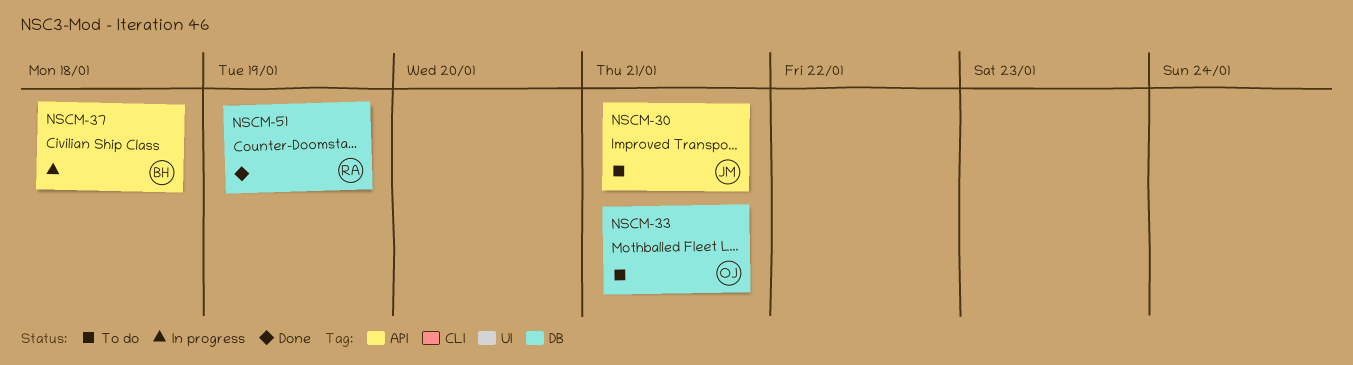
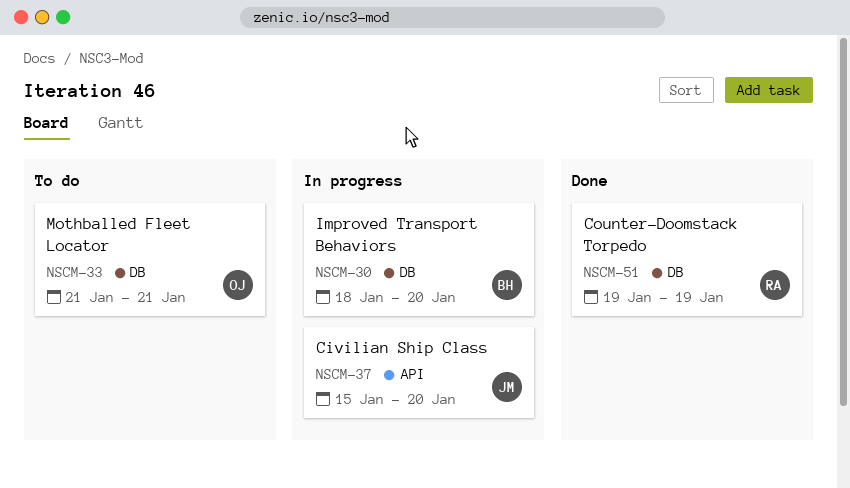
NSCM-30, status: To do -> In progress
NSCM-30, owner: JM -> BH
NSCM-30, label: API -> DB
NSCM-30, due: Jan 21 -> Jan 20
NSCM-37, owner: BH -> JM
NSCM-37, due: Jan 18 -> Jan 20

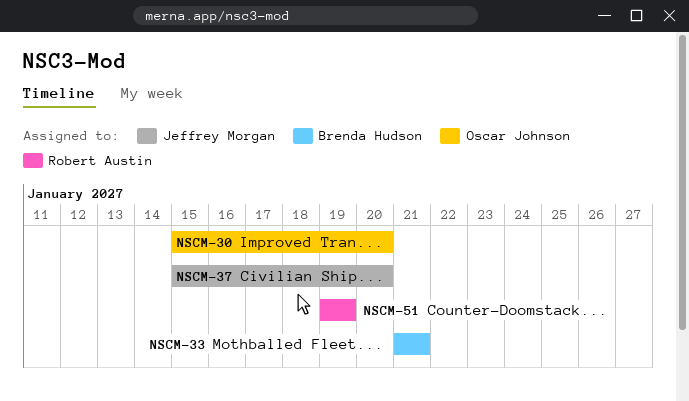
NSCM-30, owner: Brenda Hudson -> Oscar Johnson
NSCM-30, start: Jan 18 -> Jan 15
NSCM-33, owner: Oscar Johnson -> Brenda Hudson

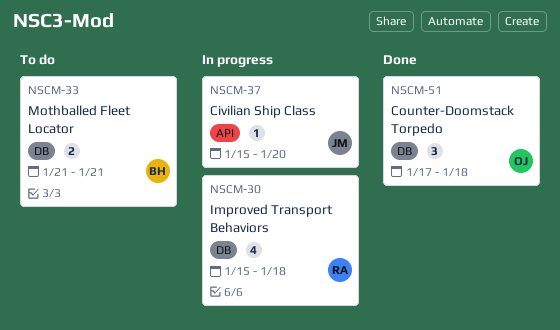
NSCM-30, owner: Oscar Johnson -> Robert Austin
NSCM-30, due: Jan 20 -> Jan 18
NSCM-51, owner: Robert Austin -> Oscar Johnson
NSCM-51, start: Jan 19 -> Jan 17
NSCM-51, due: Jan 19 -> Jan 18

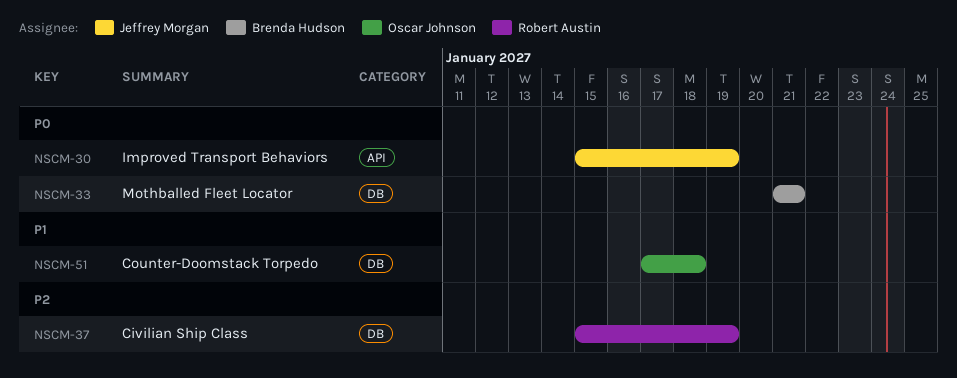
NSCM-30, owner: Robert Austin -> Jeffrey Morgan
NSCM-30, label: DB -> API
NSCM-30, due: Jan 18 -> Jan 19
NSCM-37, owner: Jeffrey Morgan -> Robert Austin
NSCM-37, label: API -> DB
NSCM-37, due: Jan 20 -> Jan 19

